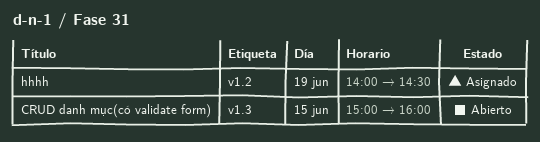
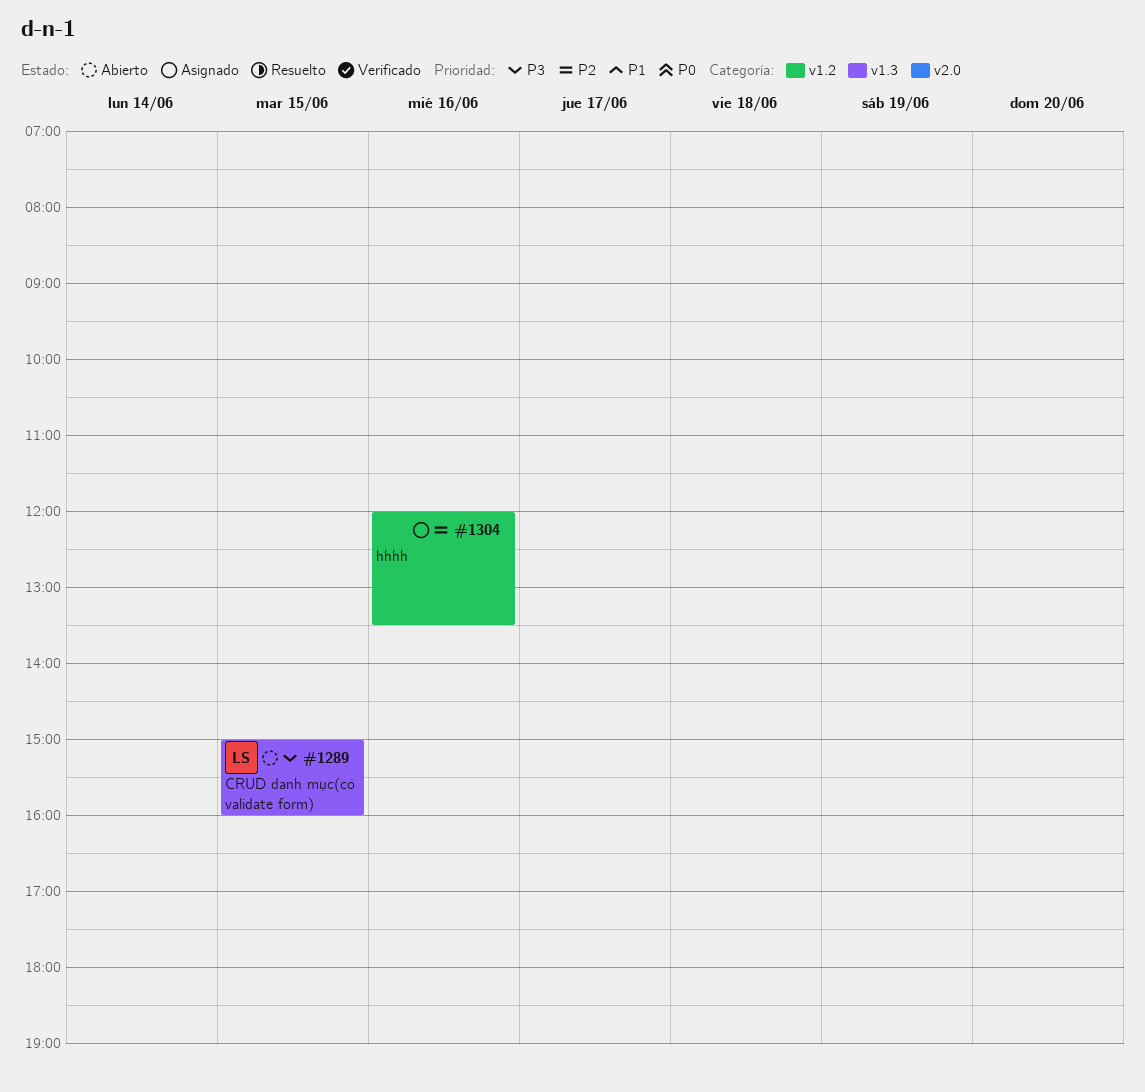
hhhh, day: Jun 19 -> Jun 16
hhhh, begins: 14:00 -> 12:00
hhhh, ends: 14:30 -> 13:30

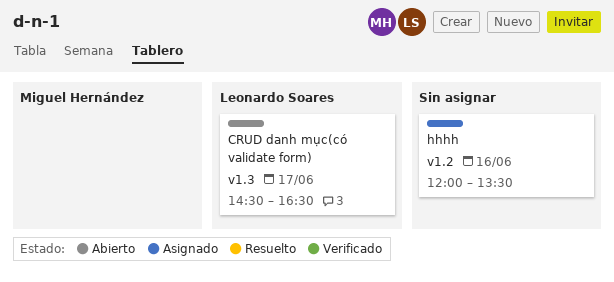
CRUD danh mục(có validate form), day: Jun 15 -> Jun 17
CRUD danh mục(có validate form), begins: 15:00 -> 14:30
CRUD danh mục(có validate form), ends: 16:00 -> 16:30

